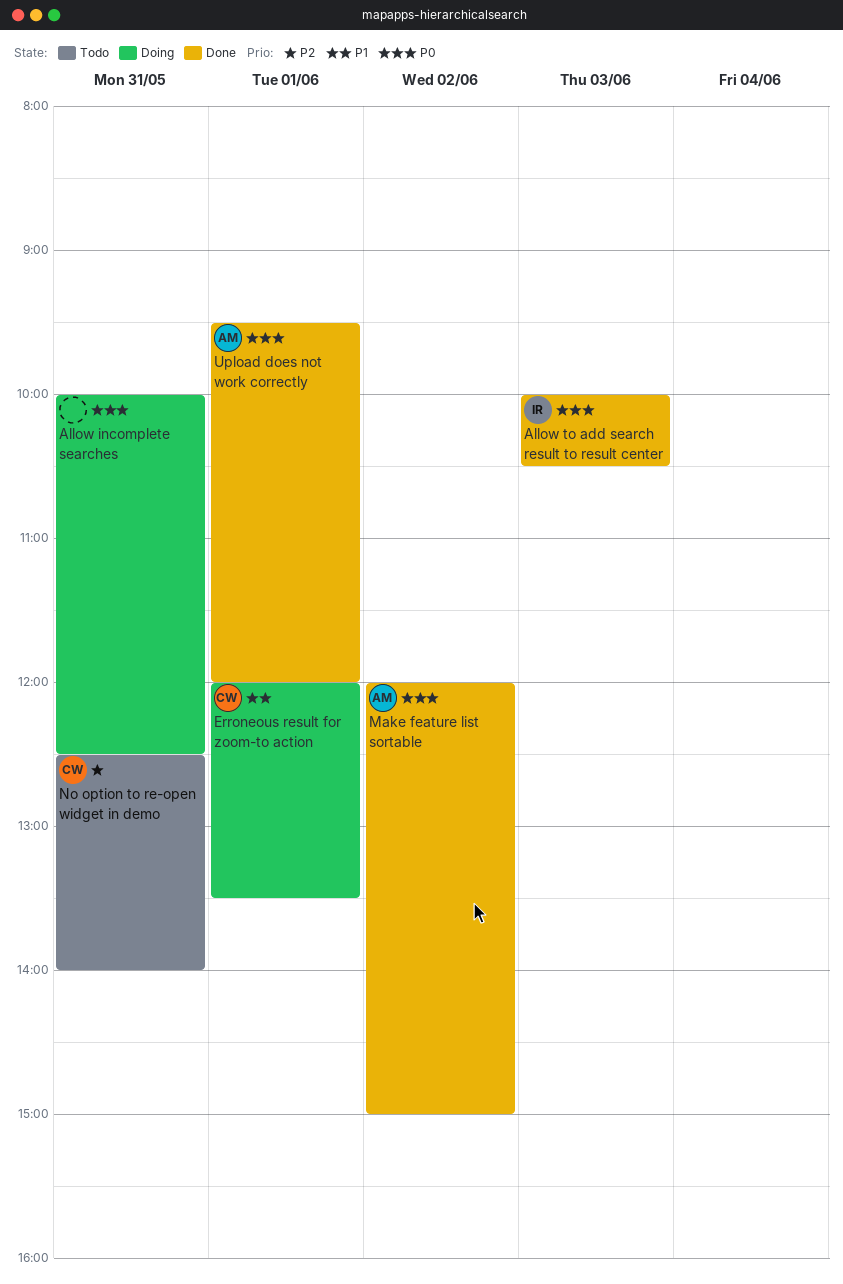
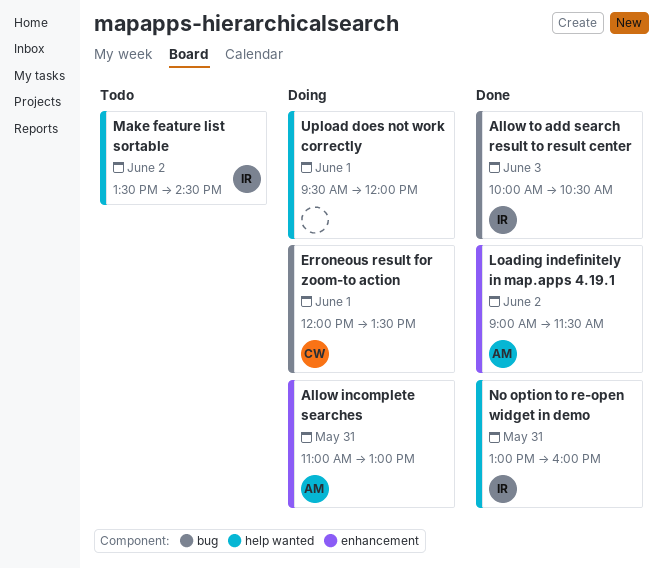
Allow incomplete searches, owner: none -> AM
Allow incomplete searches, begins: 10:00 -> 11:00
Allow incomplete searches, ends: 12:30 -> 13:00
Loading indefinitely in map.apps 4.19.1: none -> present
Make feature list sortable, status: Done -> Todo
Make feature list sortable, owner: AM -> IR
Make feature list sortable, begins: 12:00 -> 13:30
Make feature list sortable, ends: 15:00 -> 14:30
No option to re-open widget in demo, status: Todo -> Done
No option to re-open widget in demo, owner: CW -> IR
No option to re-open widget in demo, begins: 12:30 -> 13:00
No option to re-open widget in demo, ends: 14:00 -> 16:00
Upload does not work correctly, status: Done -> Doing
Upload does not work correctly, owner: AM -> none

